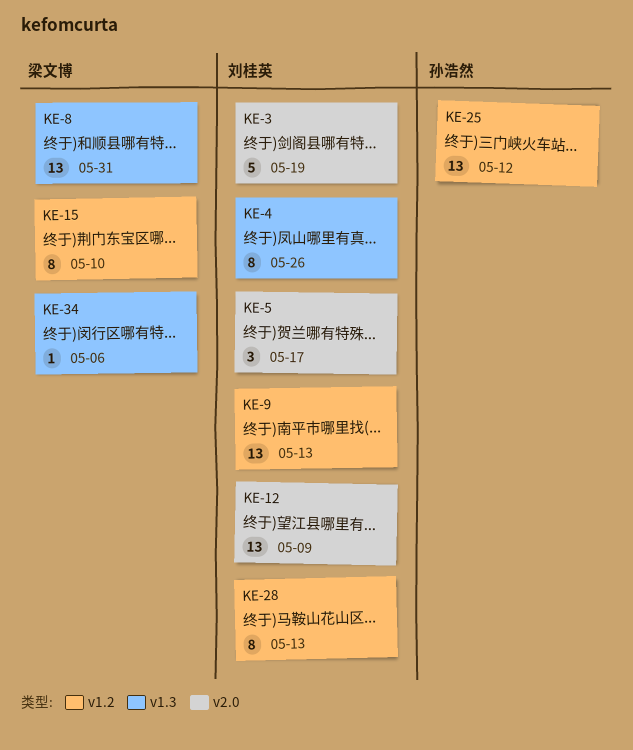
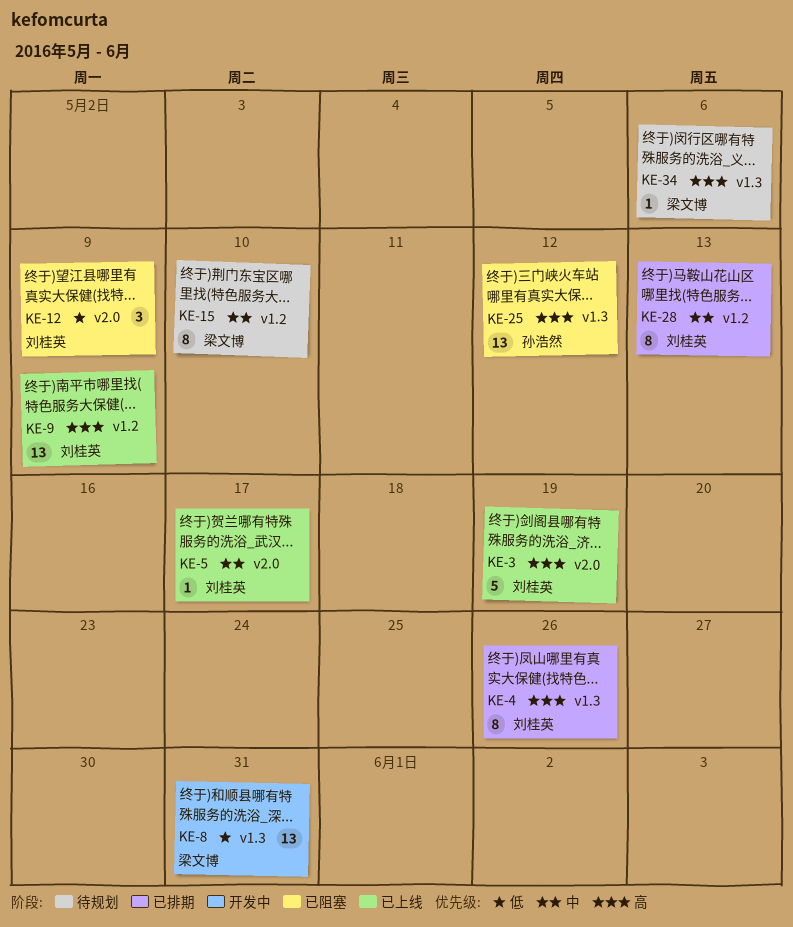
KE-5, estimate: 3 -> 1
KE-9, due: May 13 -> May 9
KE-12, estimate: 13 -> 3
KE-25, label: v1.2 -> v1.3

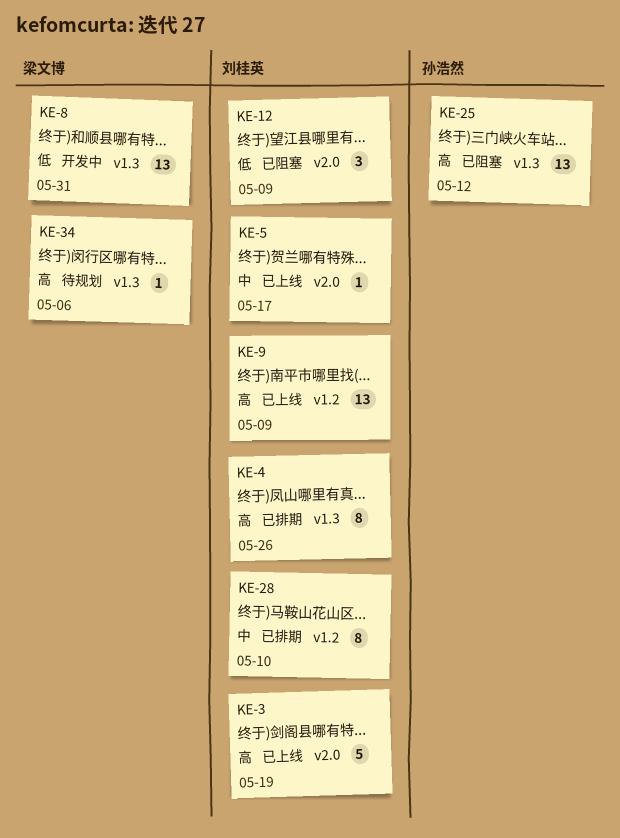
KE-15: present -> none
KE-28, due: May 13 -> May 10

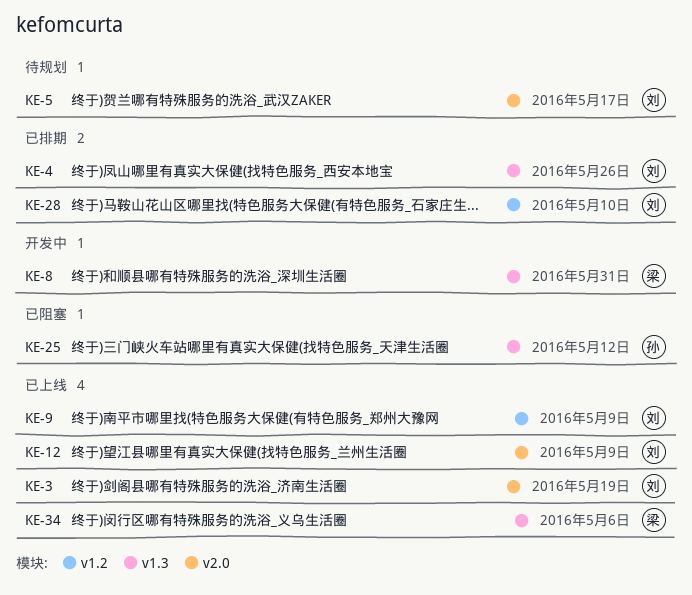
KE-5, status: 已上线 -> 待规划
KE-12, status: 已阻塞 -> 已上线
KE-34, status: 待规划 -> 已上线

